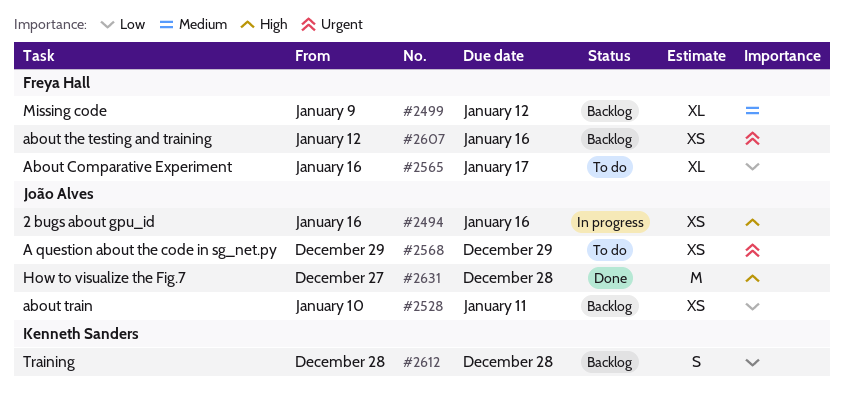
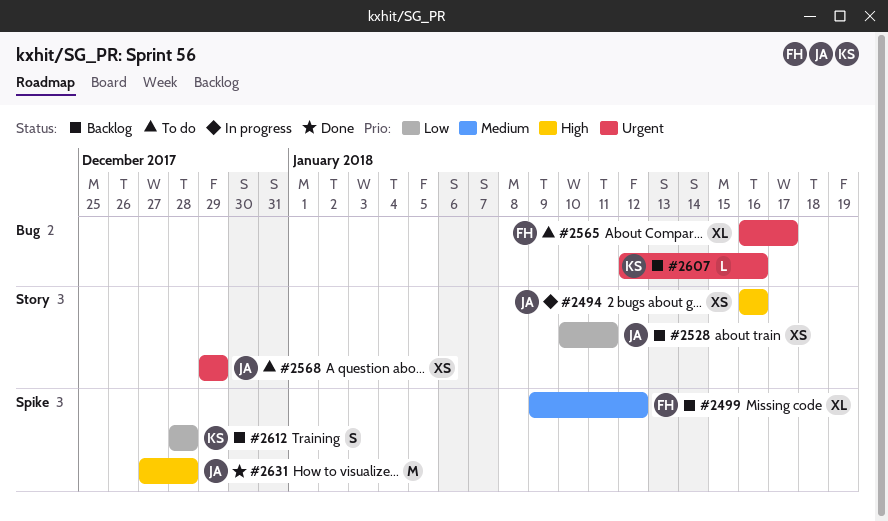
#2565, priority: Low -> Urgent
#2607, owner: Freya Hall -> Kenneth Sanders
#2607, estimate: XS -> L

